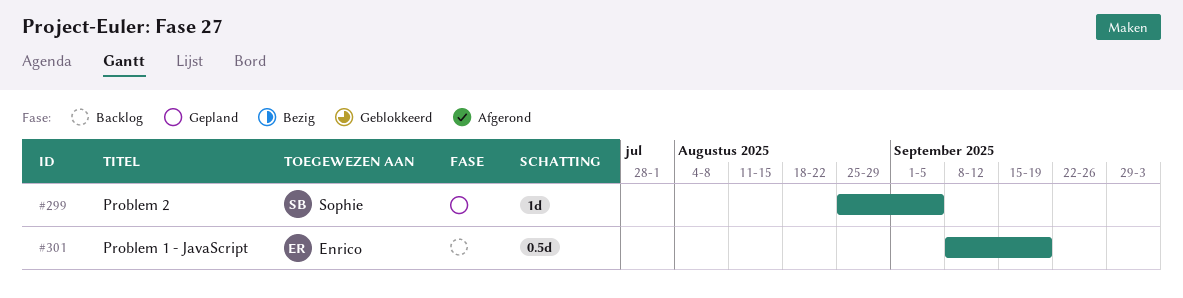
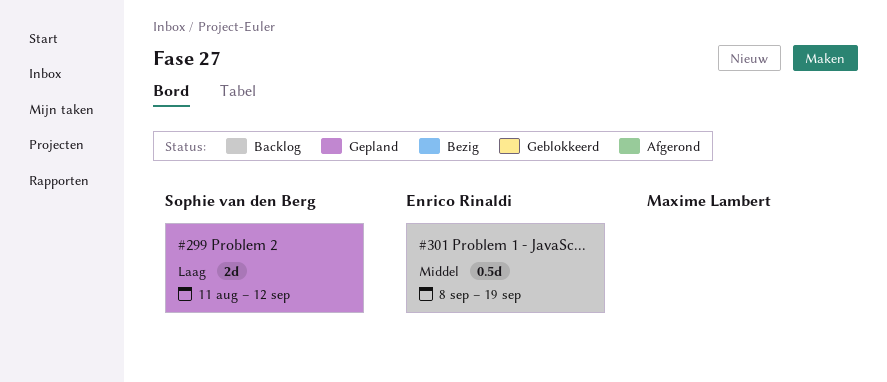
#299, estimate: 1d -> 2d
#299, start: Aug 25 -> Aug 11
#299, due: Sep 5 -> Sep 12

